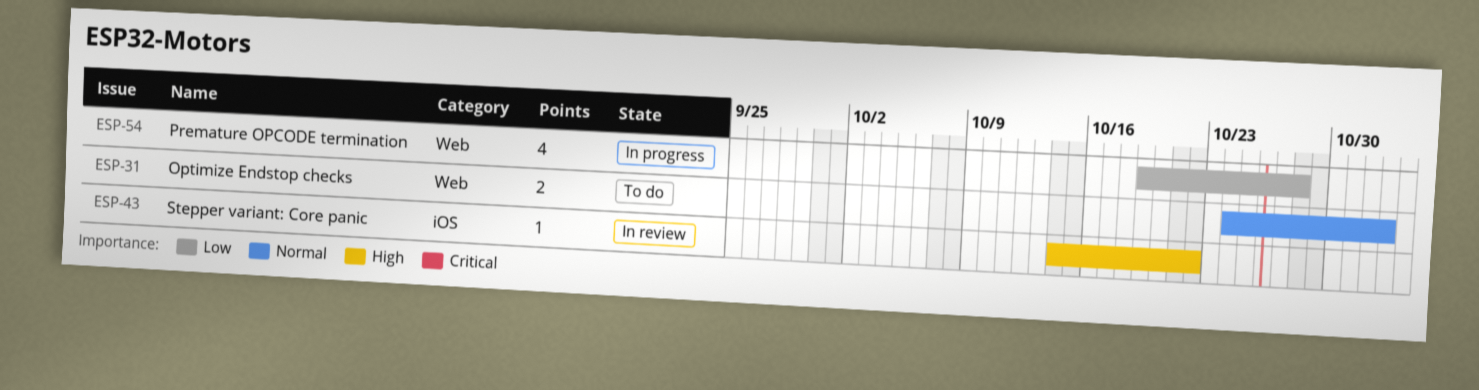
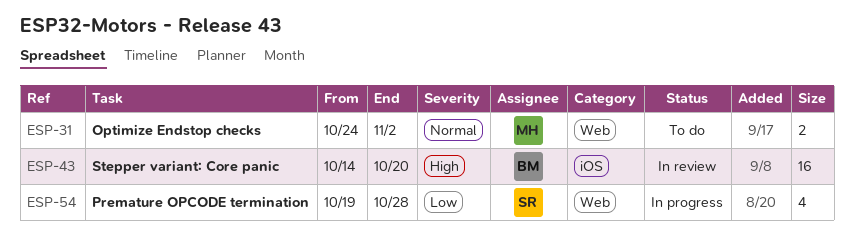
ESP-43, estimate: 1 -> 16
ESP-43, due: Oct 22 -> Oct 20

